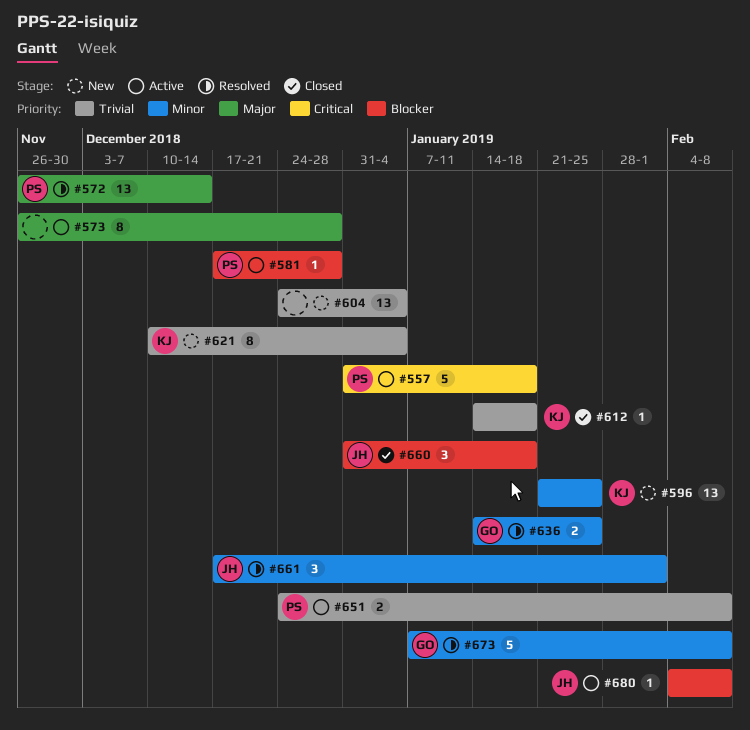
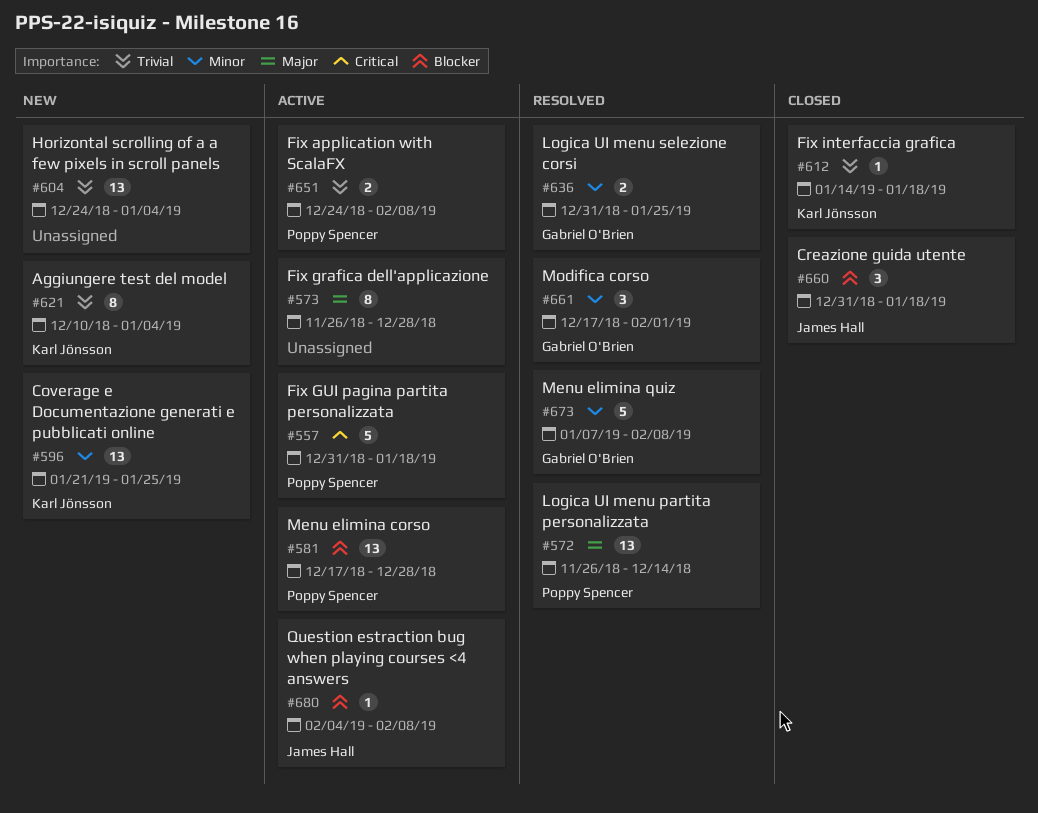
#581, estimate: 1 -> 13
#636, start: Jan 14 -> Dec 31
#661, owner: James Hall -> Gabriel O'Brien

